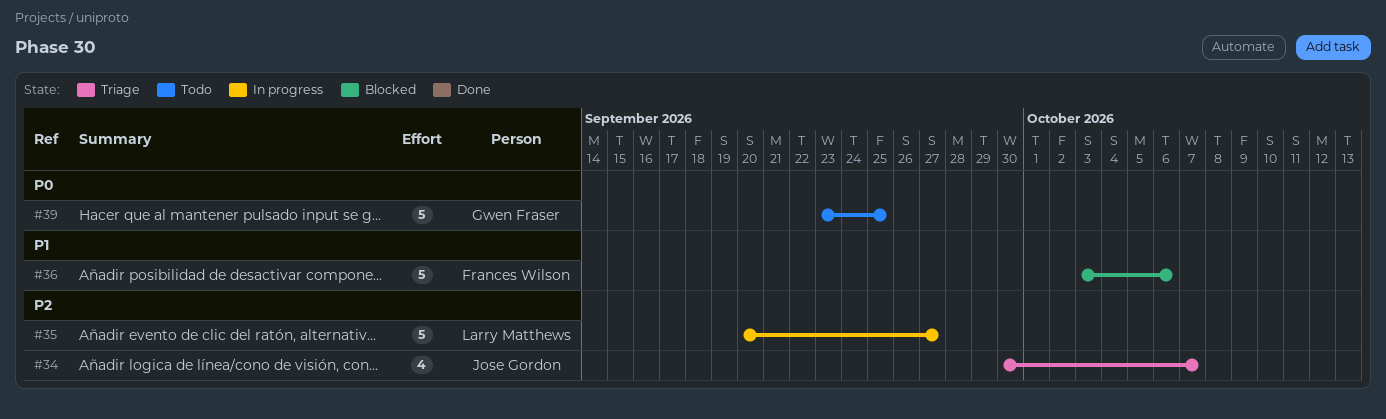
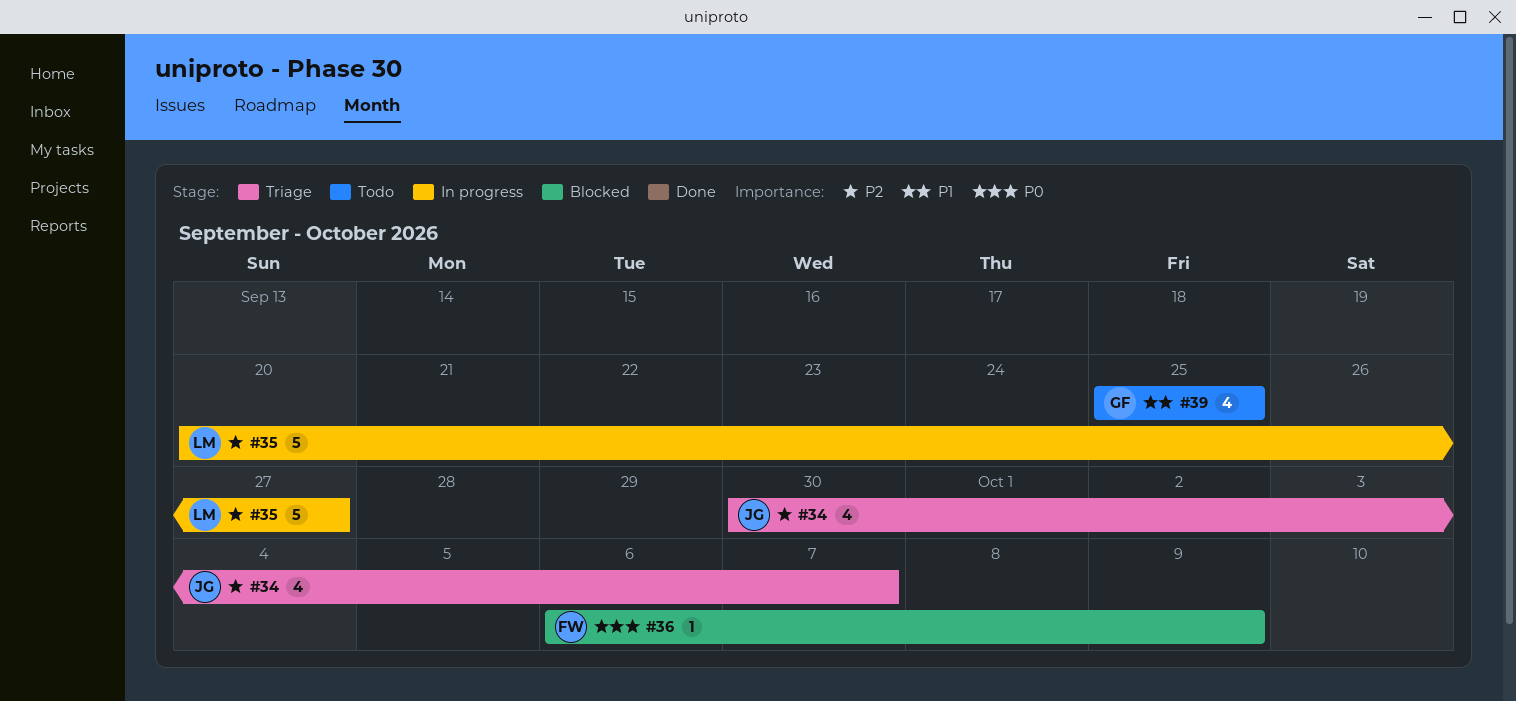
#36, priority: P1 -> P0
#36, estimate: 5 -> 1
#36, start: Oct 3 -> Oct 6
#36, due: Oct 6 -> Oct 9
#39, priority: P0 -> P1
#39, estimate: 5 -> 4
#39, start: Sep 23 -> Sep 25

